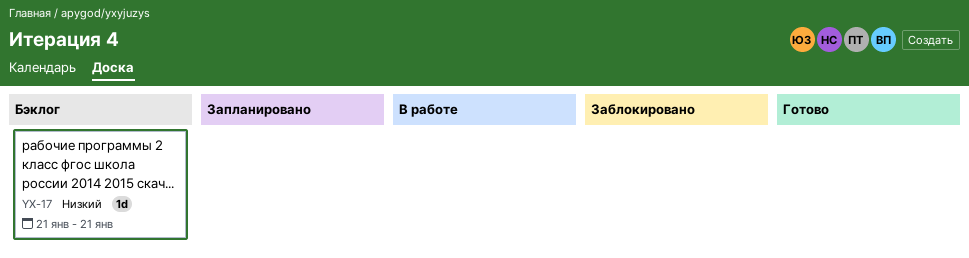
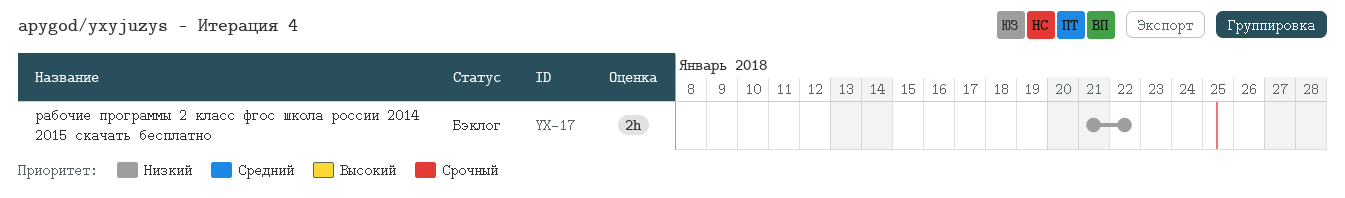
YX-17, estimate: 1d -> 2h
YX-17, due: Jan 21 -> Jan 22

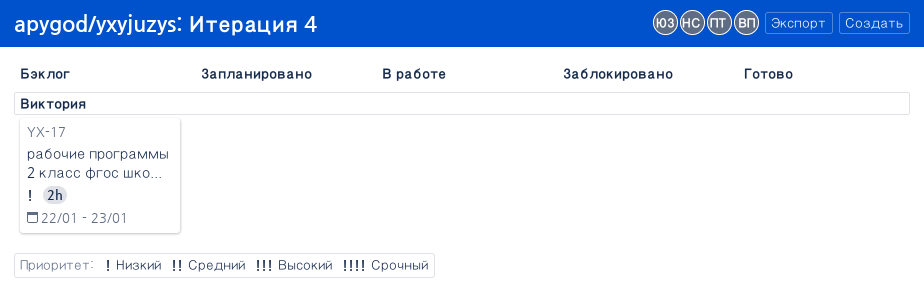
YX-17, start: Jan 21 -> Jan 22
YX-17, due: Jan 22 -> Jan 23

